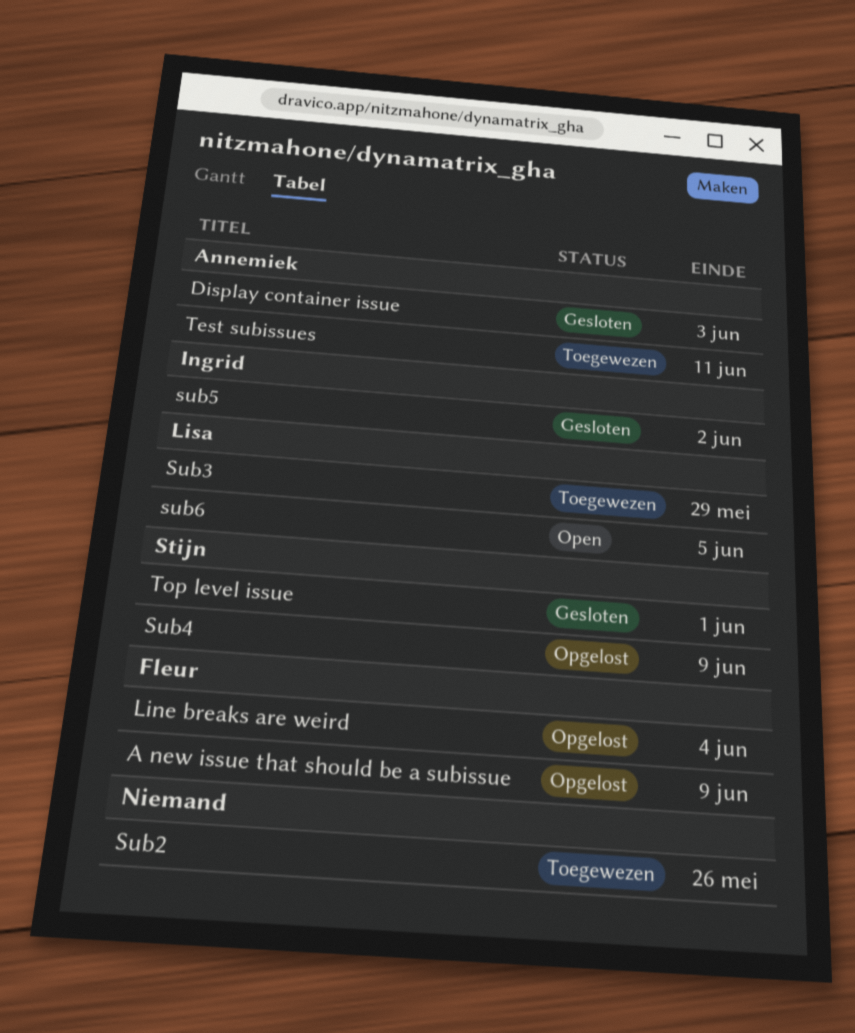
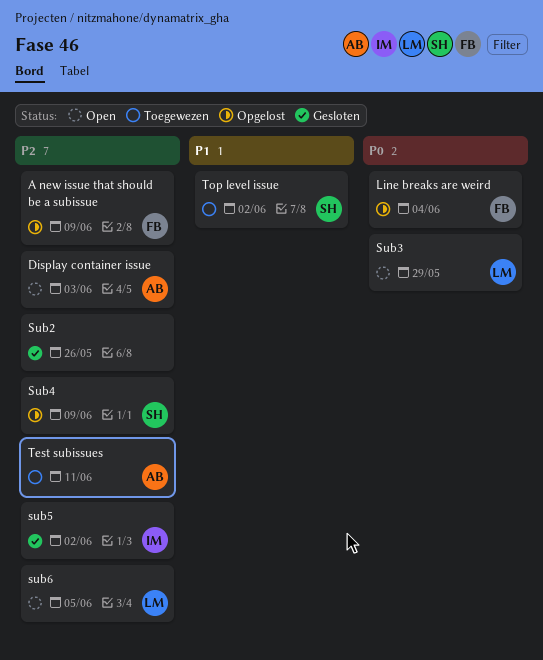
Display container issue, status: Gesloten -> Open
Sub2, status: Toegewezen -> Gesloten
Sub3, status: Toegewezen -> Open
Top level issue, status: Gesloten -> Toegewezen
Top level issue, due: Jun 1 -> Jun 2

